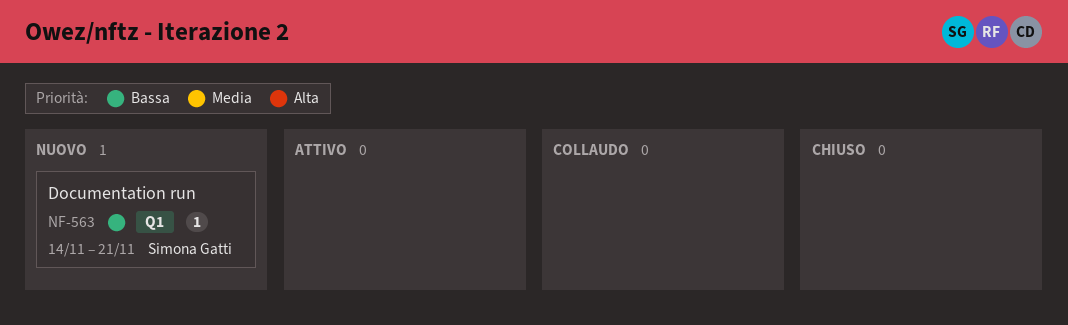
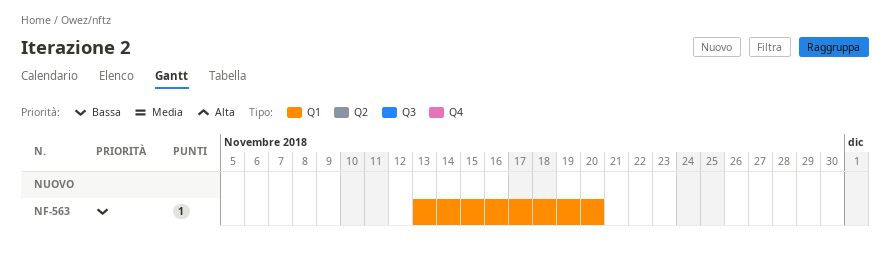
NF-563, start: Nov 14 -> Nov 13
NF-563, due: Nov 21 -> Nov 20

